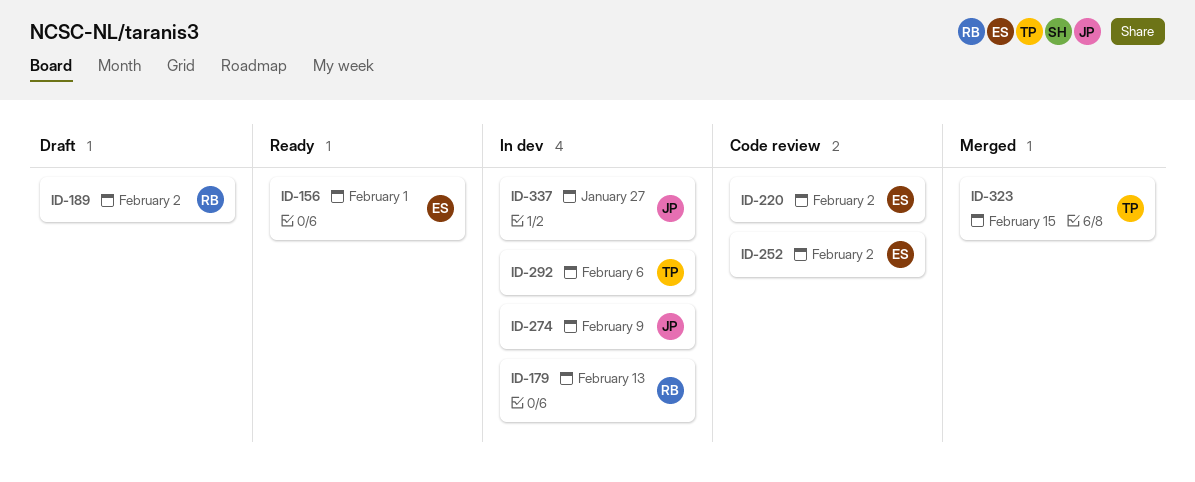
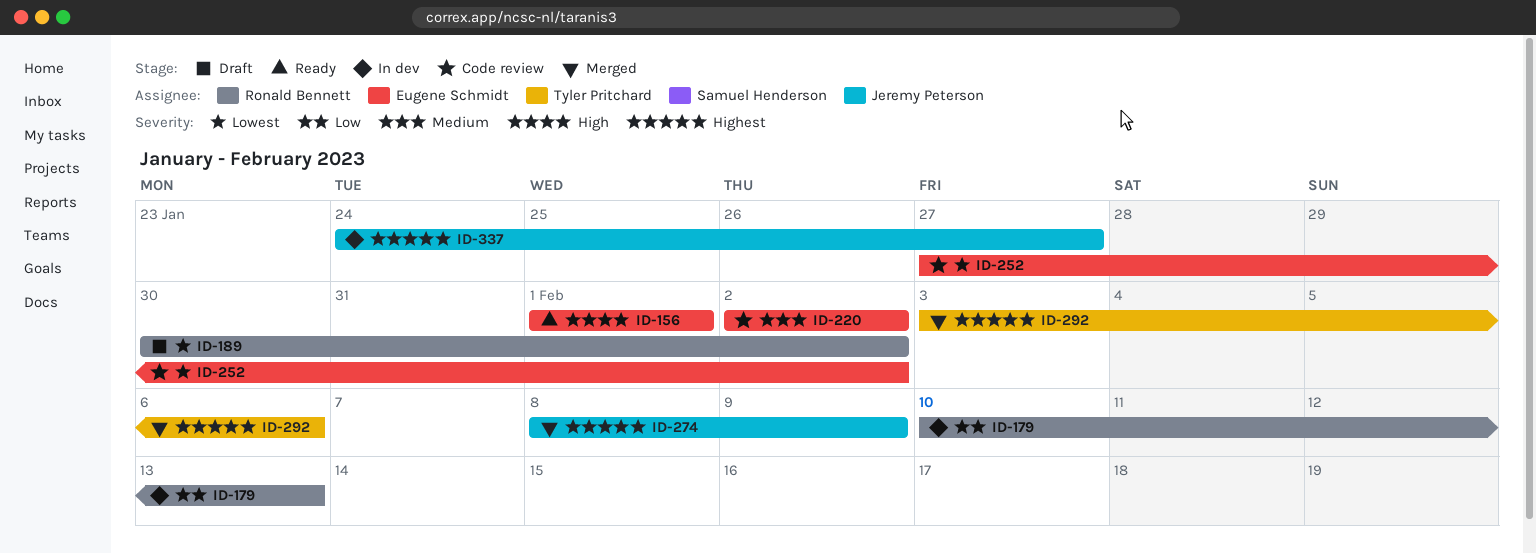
ID-274, status: In dev -> Merged
ID-292, status: In dev -> Merged
ID-323: present -> none

